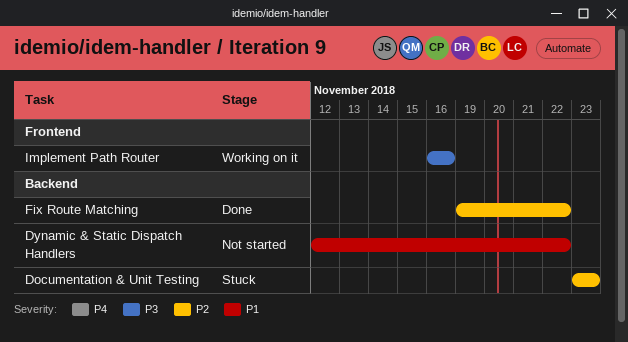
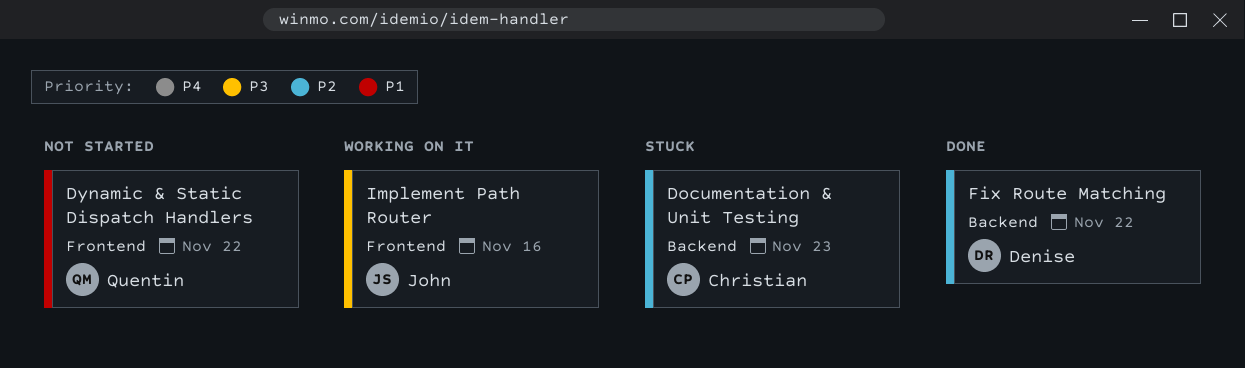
Dynamic & Static Dispatch Handlers, label: Backend -> Frontend

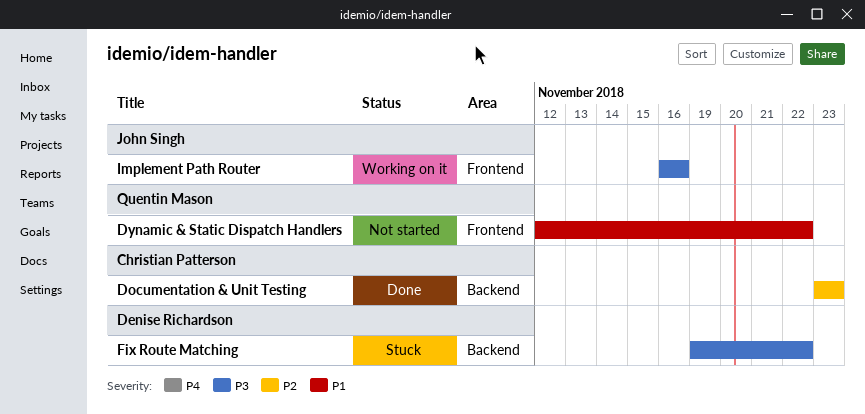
Documentation & Unit Testing, status: Stuck -> Done
Fix Route Matching, status: Done -> Stuck
Fix Route Matching, priority: P2 -> P3

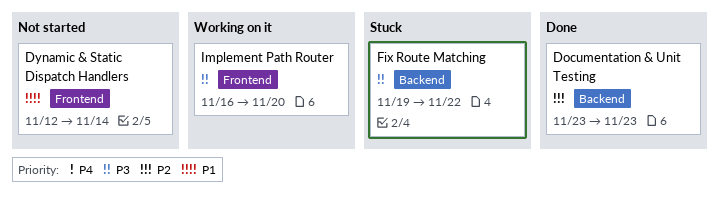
Dynamic & Static Dispatch Handlers, due: Nov 22 -> Nov 14
Implement Path Router, due: Nov 16 -> Nov 20

